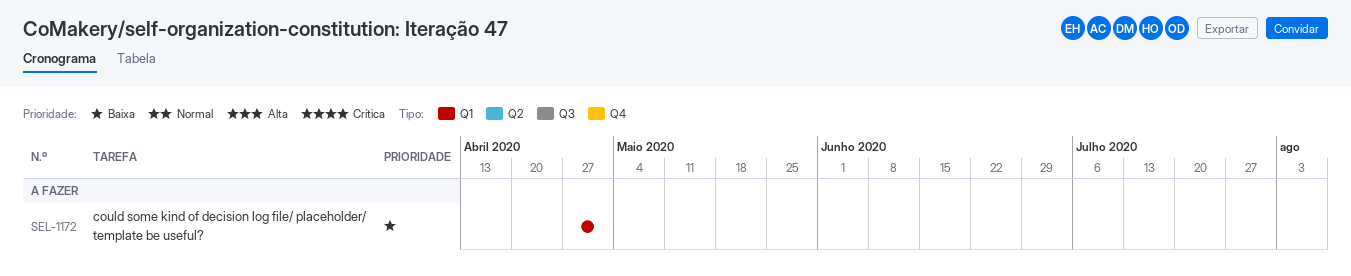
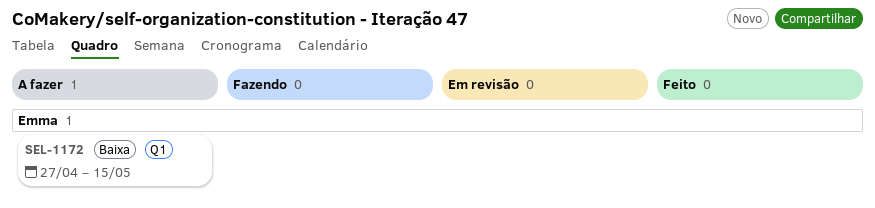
SEL-1172, due: May 1 -> May 15

